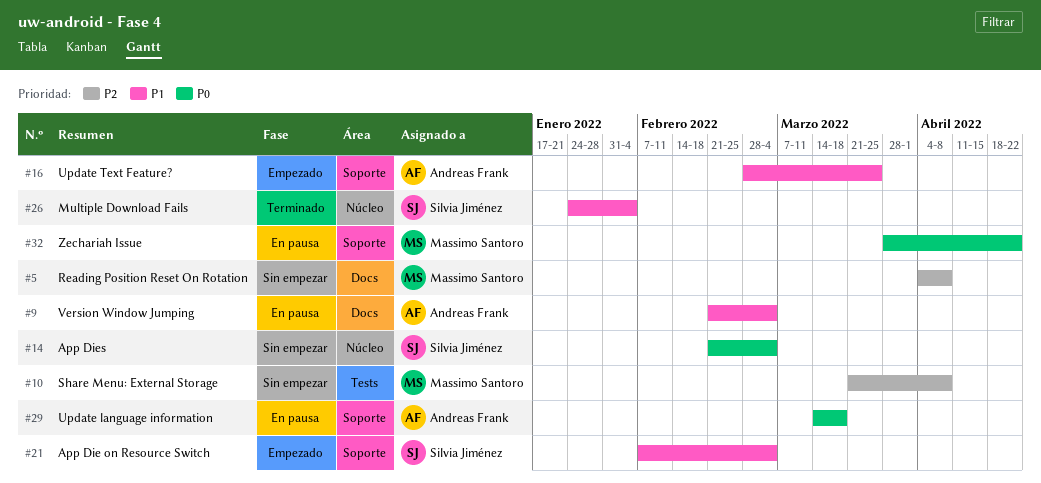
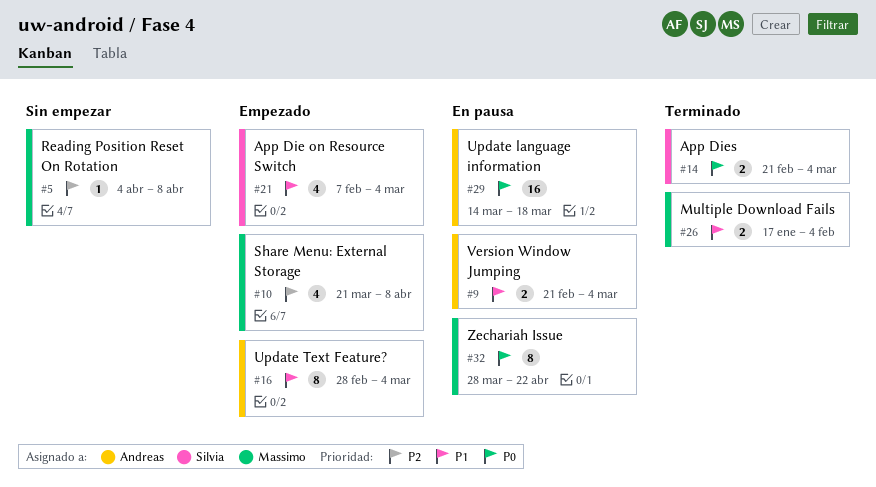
#10, status: Sin empezar -> Empezado
#14, status: Sin empezar -> Terminado
#16, due: Mar 25 -> Mar 4
#26, owner: Silvia Jiménez -> Massimo Santoro
#26, start: Jan 24 -> Jan 17

